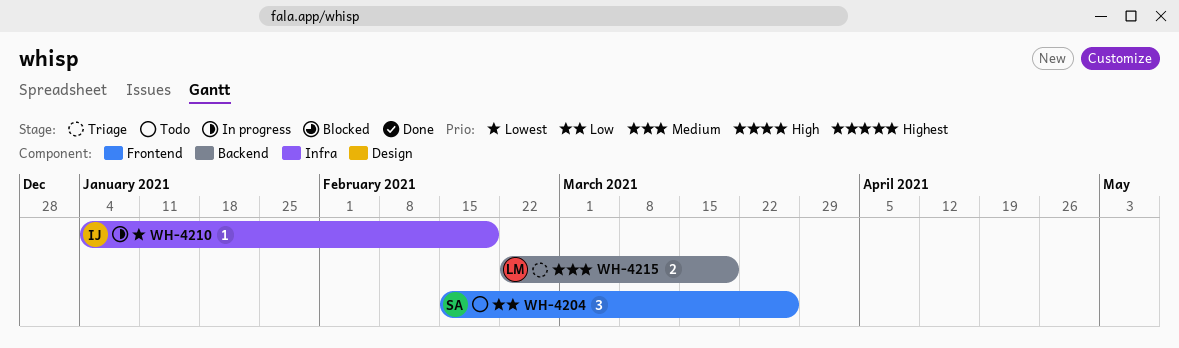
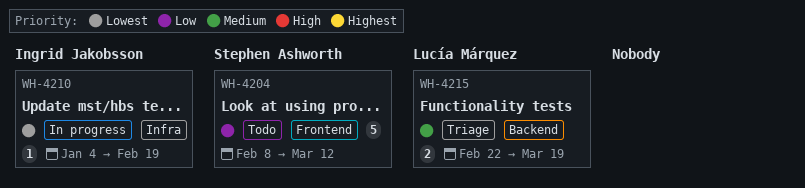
WH-4204, estimate: 3 -> 5
WH-4204, start: Feb 15 -> Feb 8
WH-4204, due: Mar 26 -> Mar 12

